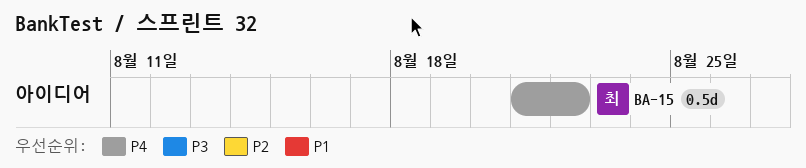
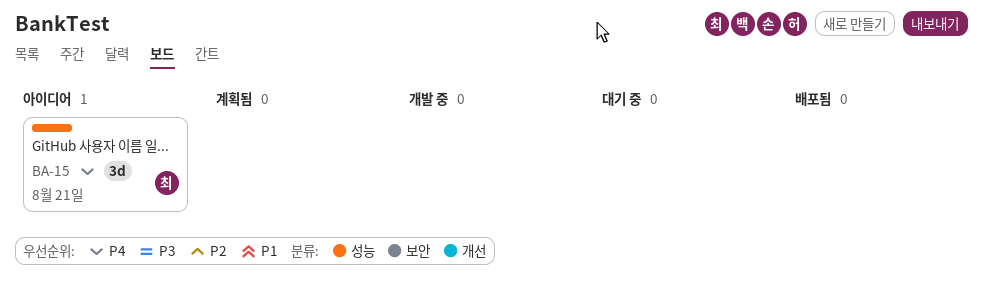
BA-15, estimate: 0.5d -> 3d
BA-15, due: Aug 22 -> Aug 21

